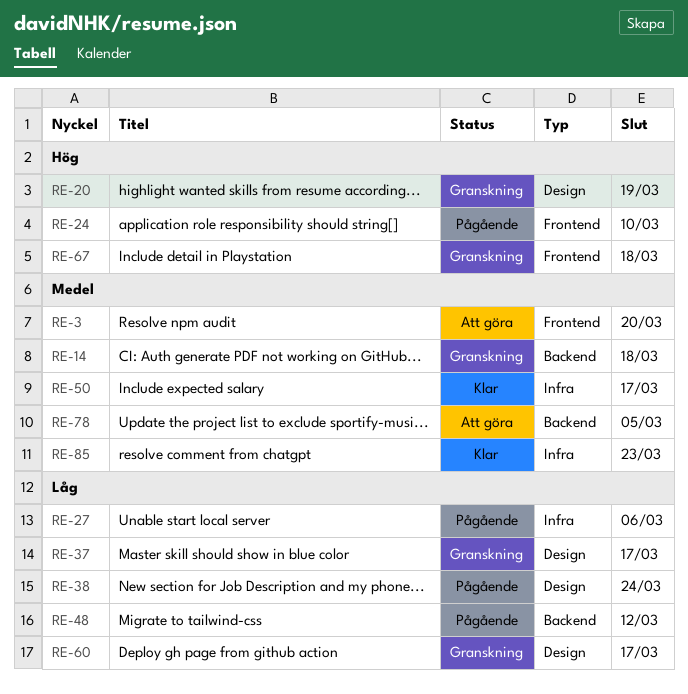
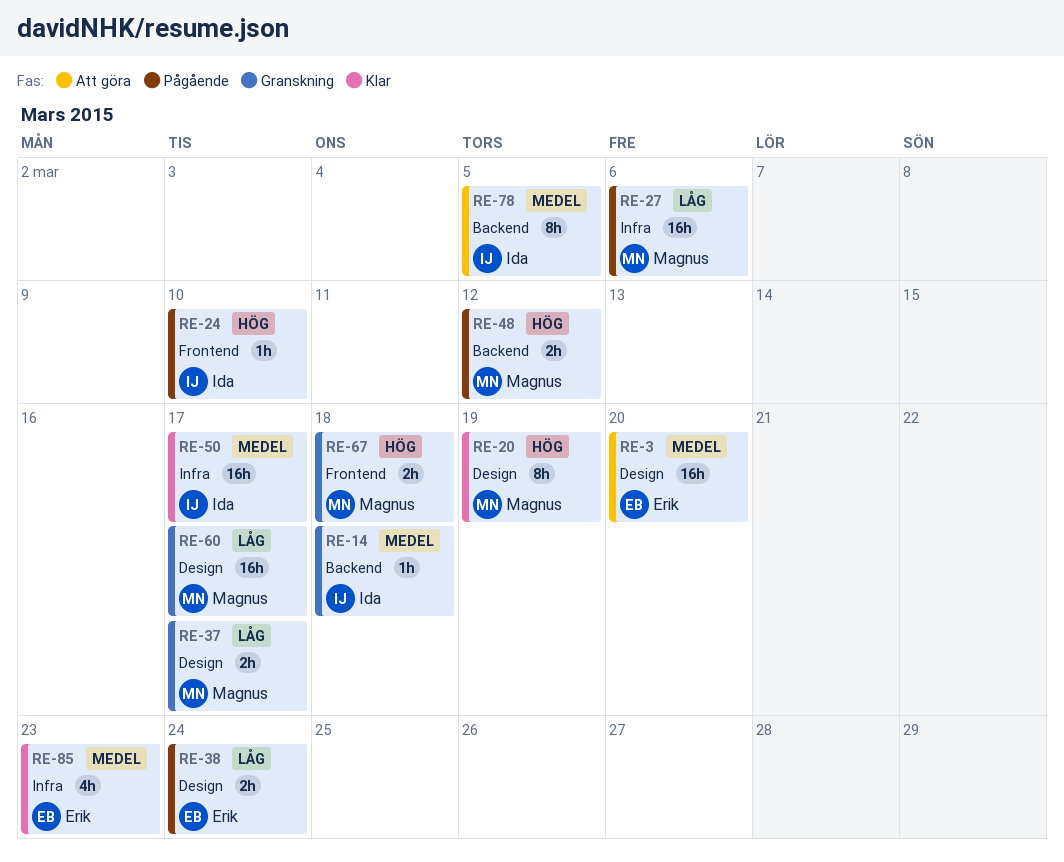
RE-3, label: Frontend -> Design
RE-20, status: Granskning -> Klar
RE-48, priority: Låg -> Hög

